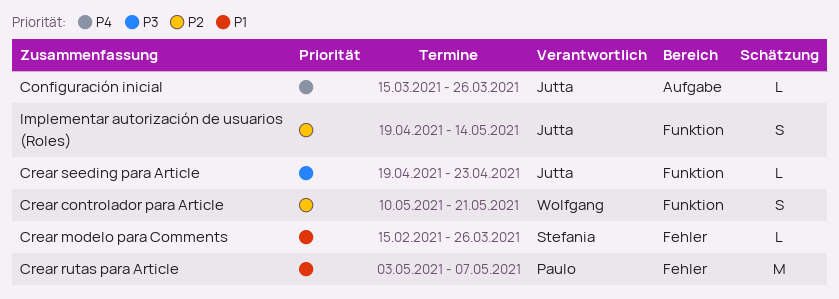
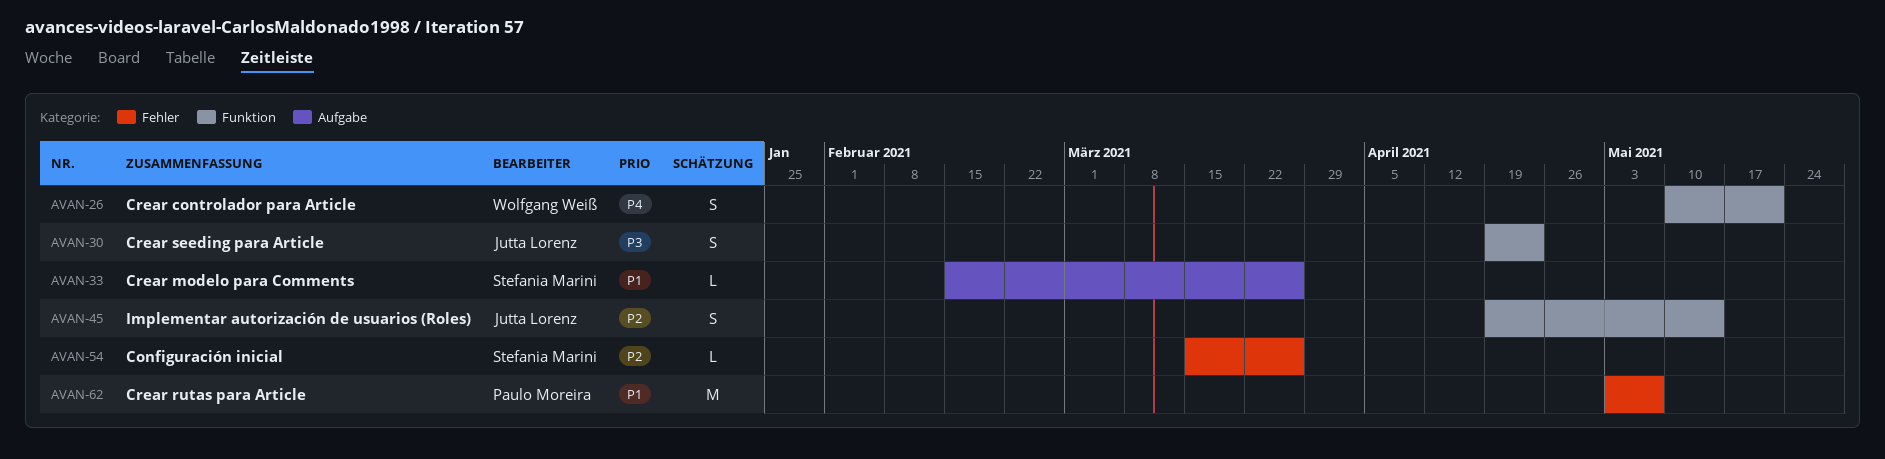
Configuración inicial, owner: Jutta Lorenz -> Stefania Marini
Configuración inicial, priority: P4 -> P2
Configuración inicial, label: Aufgabe -> Fehler
Crear controlador para Article, priority: P2 -> P4
Crear modelo para Comments, label: Fehler -> Aufgabe
Crear seeding para Article, estimate: L -> S

